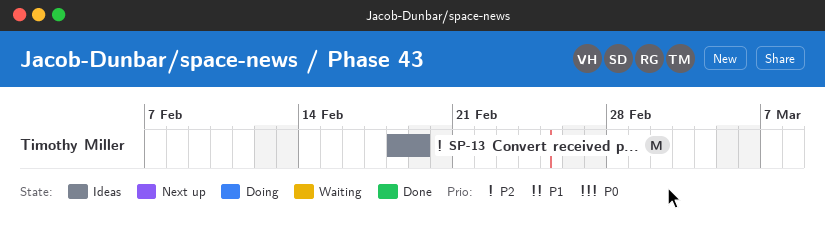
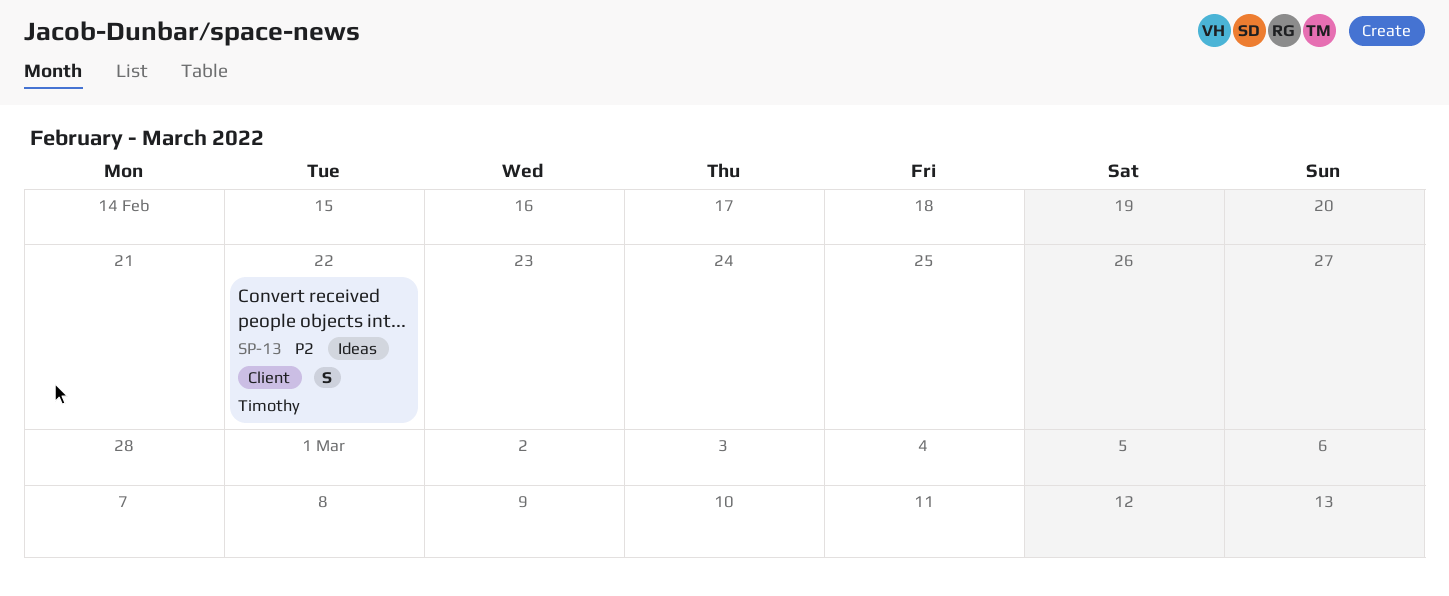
SP-13, estimate: M -> S
SP-13, due: Feb 19 -> Feb 22

